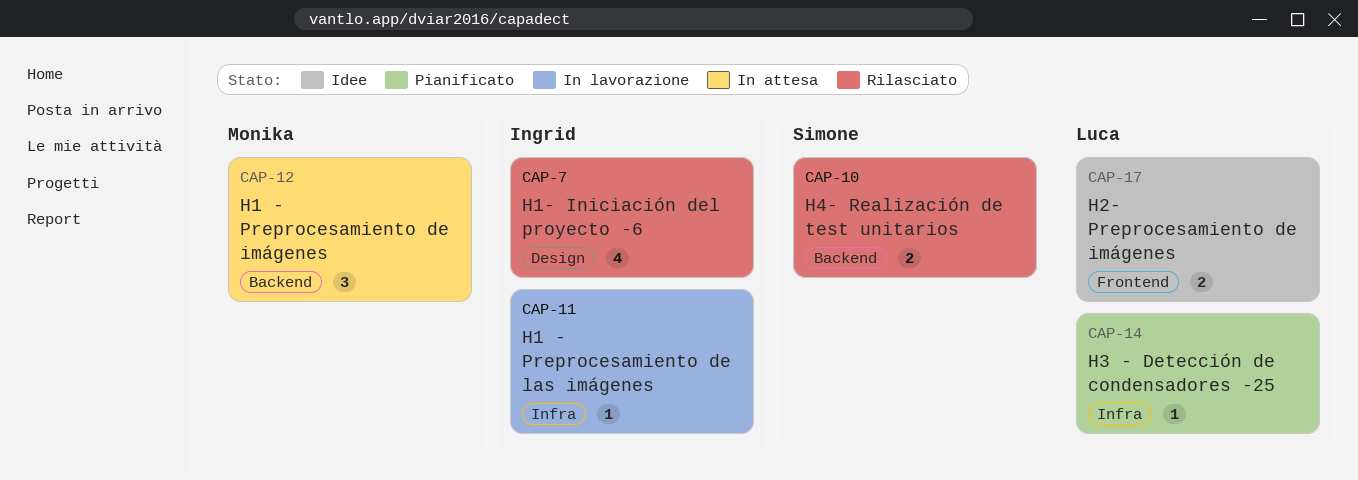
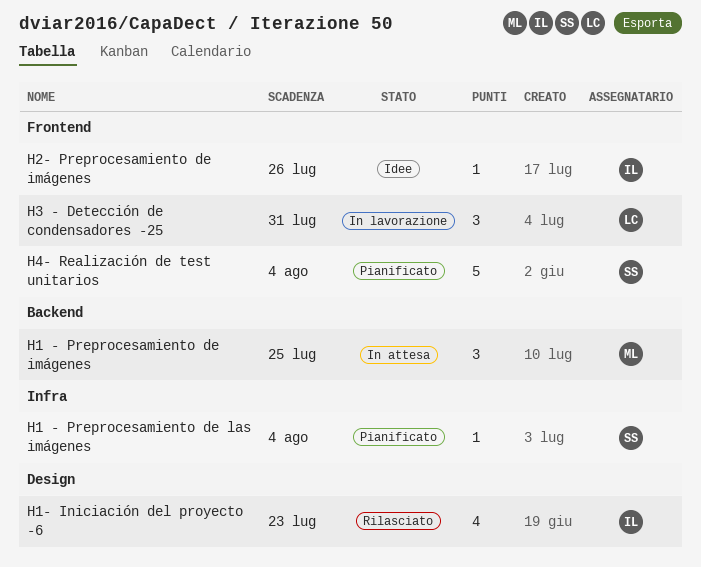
H1 - Preprocesamiento de las imágenes, status: In lavorazione -> Pianificato
H1 - Preprocesamiento de las imágenes, owner: Ingrid -> Simone
H2- Preprocesamiento de imágenes, owner: Luca -> Ingrid
H2- Preprocesamiento de imágenes, estimate: 2 -> 1
H3 - Detección de condensadores -25, status: Pianificato -> In lavorazione
H3 - Detección de condensadores -25, label: Infra -> Frontend
H3 - Detección de condensadores -25, estimate: 1 -> 3
H4- Realización de test unitarios, status: Rilasciato -> Pianificato
H4- Realización de test unitarios, label: Backend -> Frontend
H4- Realización de test unitarios, estimate: 2 -> 5

